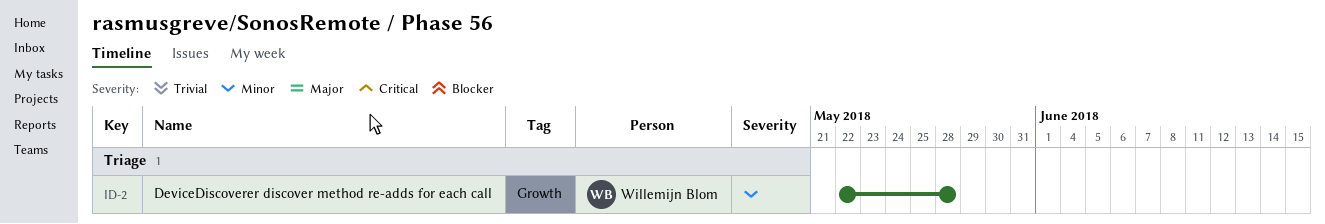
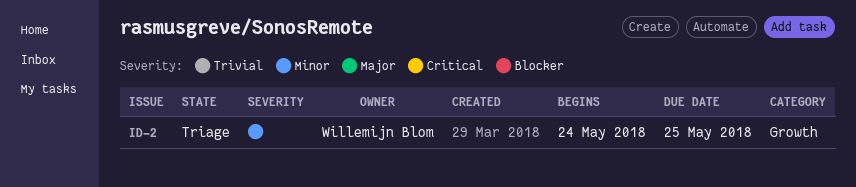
ID-2, start: May 22 -> May 24
ID-2, due: May 28 -> May 25

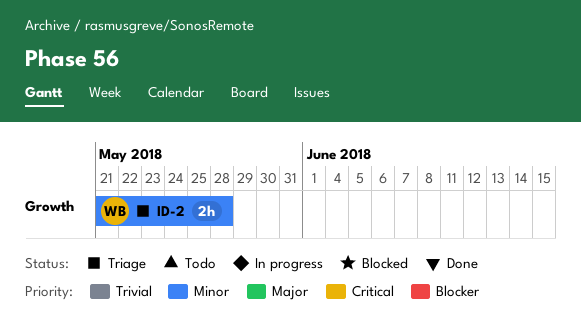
ID-2, start: May 24 -> May 21
ID-2, due: May 25 -> May 28

